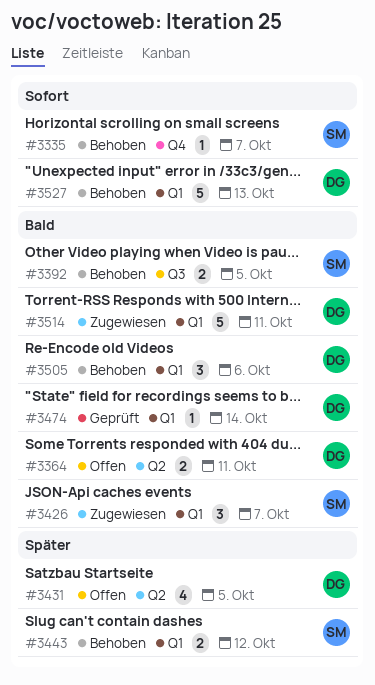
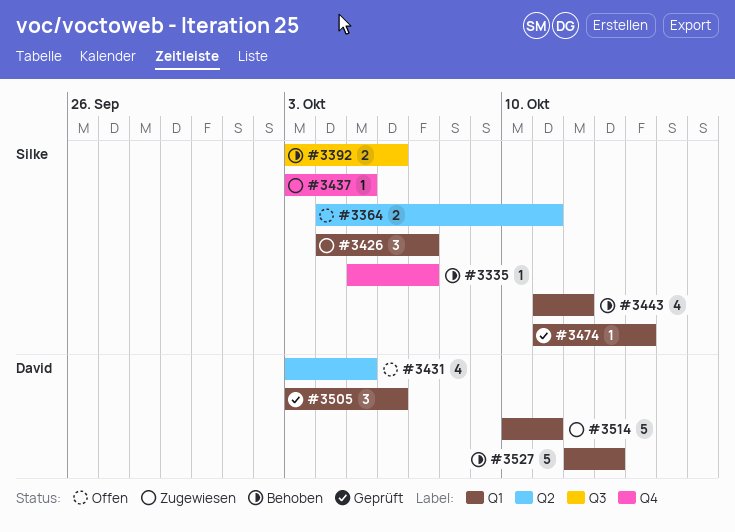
#3364, owner: David -> Silke
#3392, due: Oct 5 -> Oct 6
#3437: none -> present
#3443, estimate: 2 -> 4
#3474, owner: David -> Silke
#3505, status: Behoben -> Geprüft

